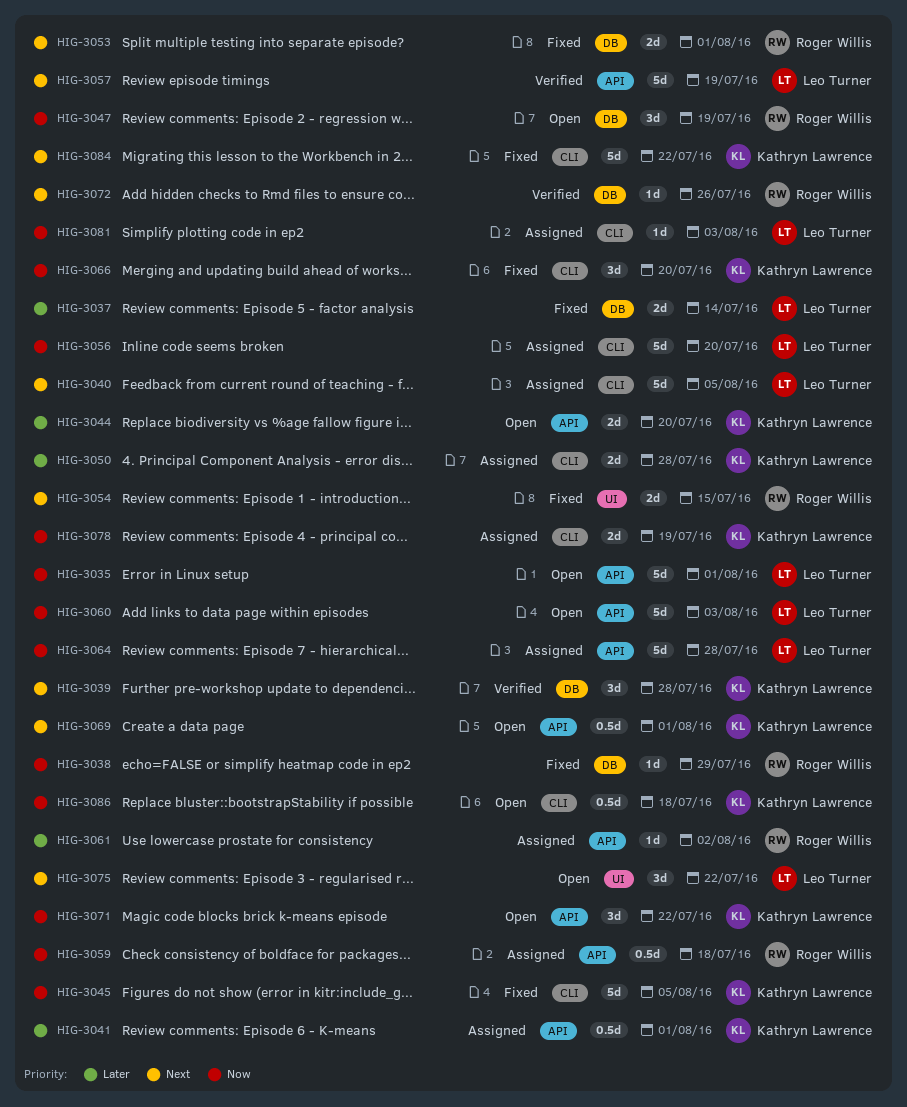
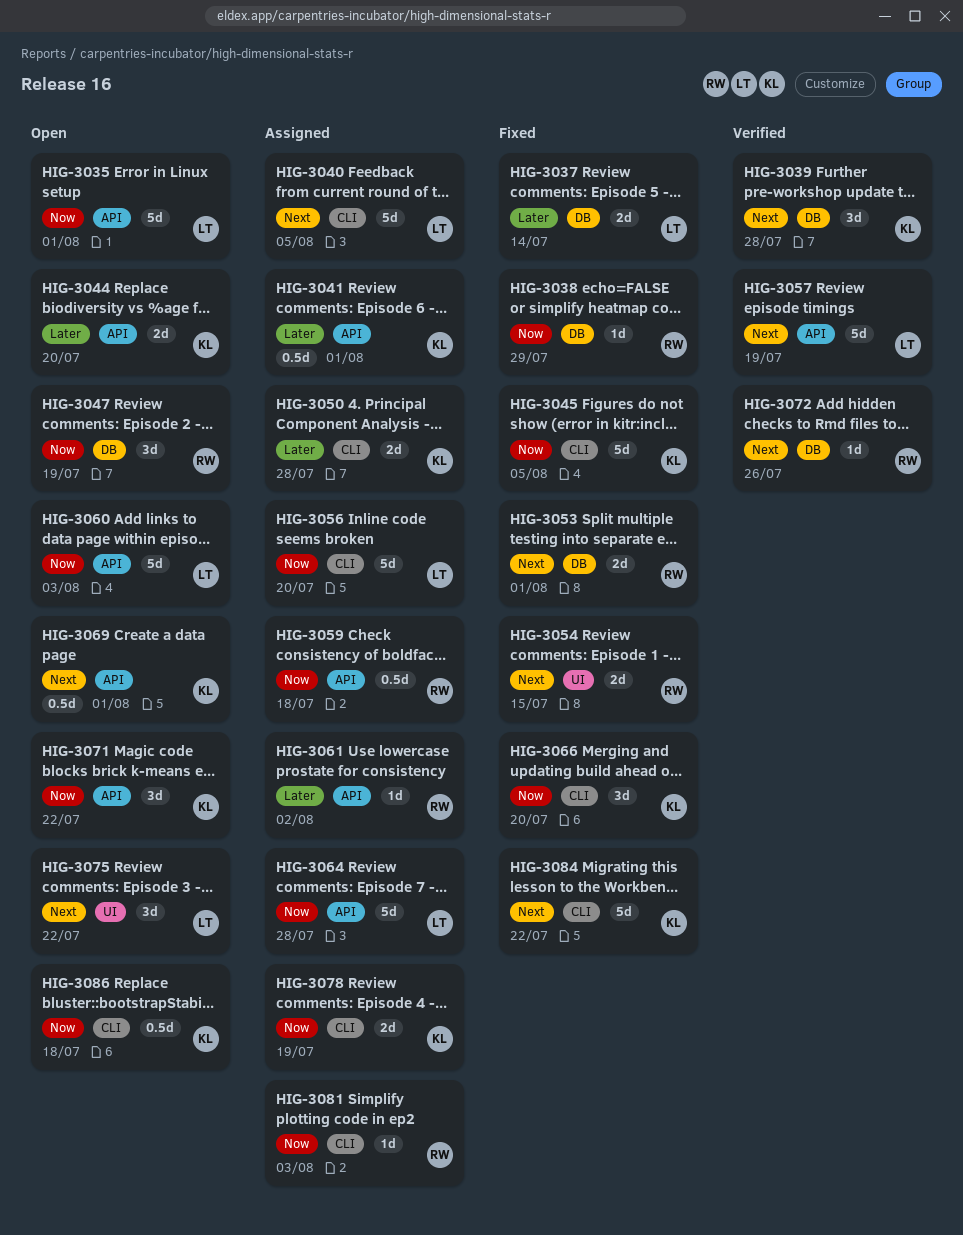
HIG-3081, owner: Leo Turner -> Roger Willis

